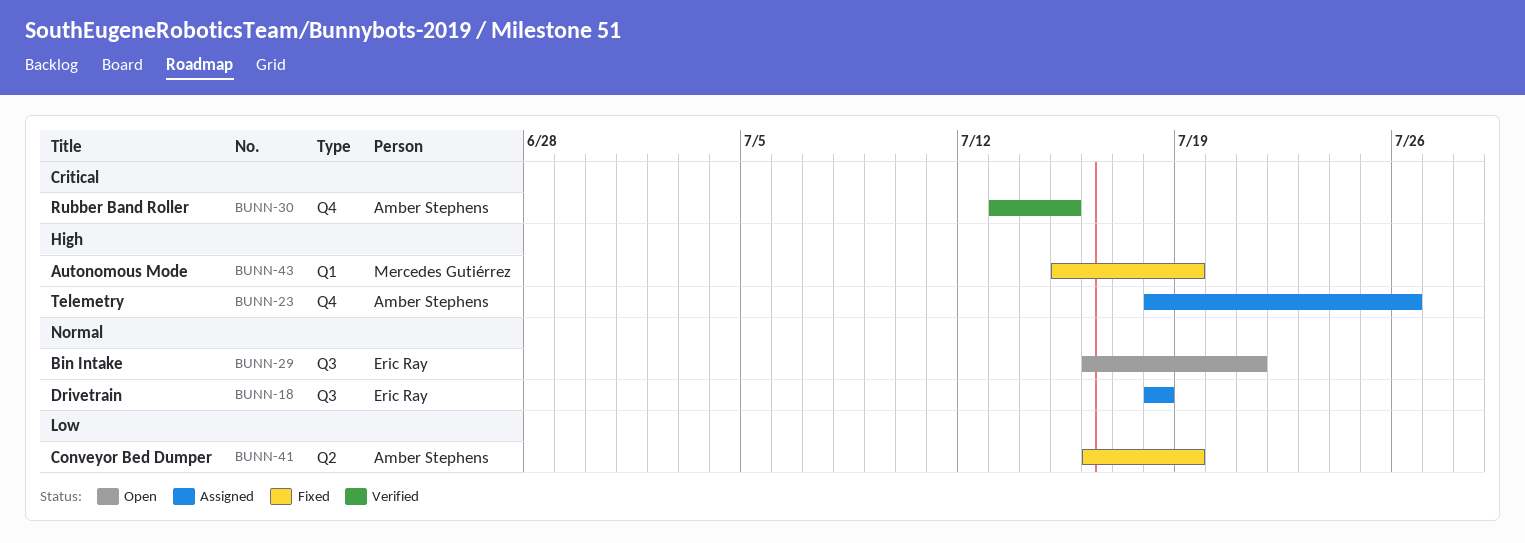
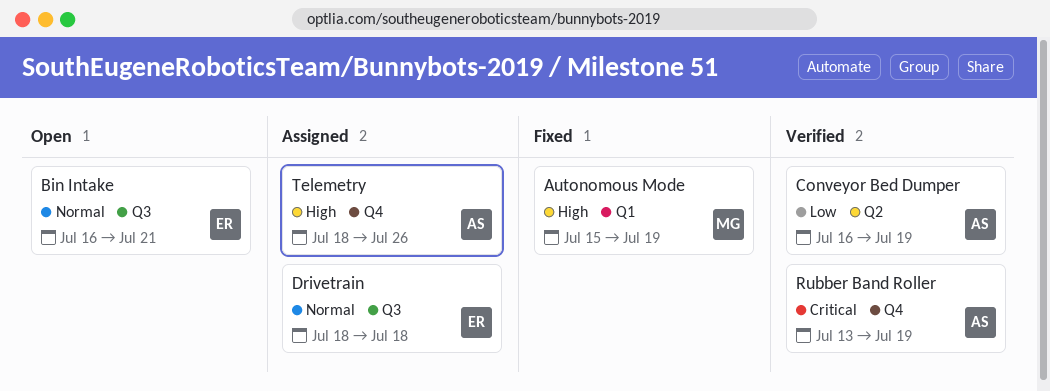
Conveyor Bed Dumper, status: Fixed -> Verified
Rubber Band Roller, due: Jul 15 -> Jul 19

